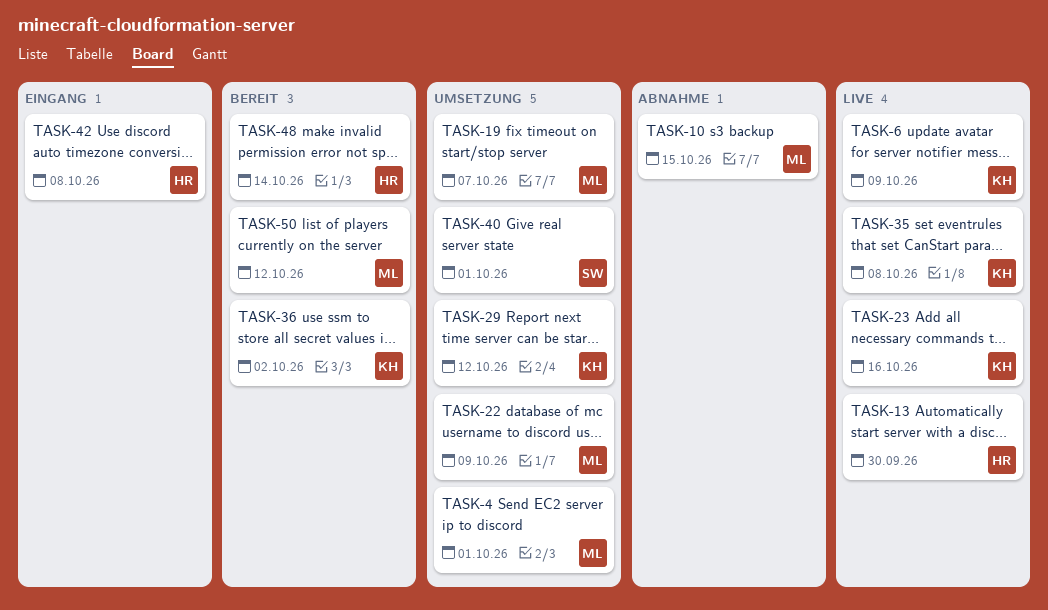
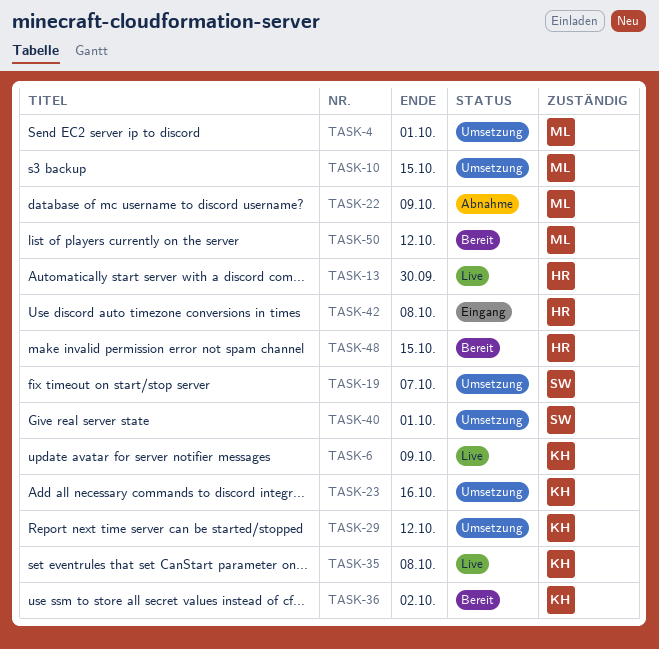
TASK-10, status: Abnahme -> Umsetzung
TASK-19, owner: ML -> SW
TASK-22, status: Umsetzung -> Abnahme
TASK-23, status: Live -> Umsetzung
TASK-48, due: Oct 14 -> Oct 15

